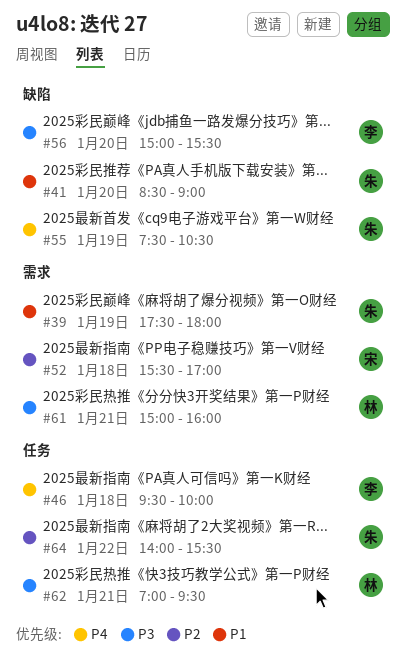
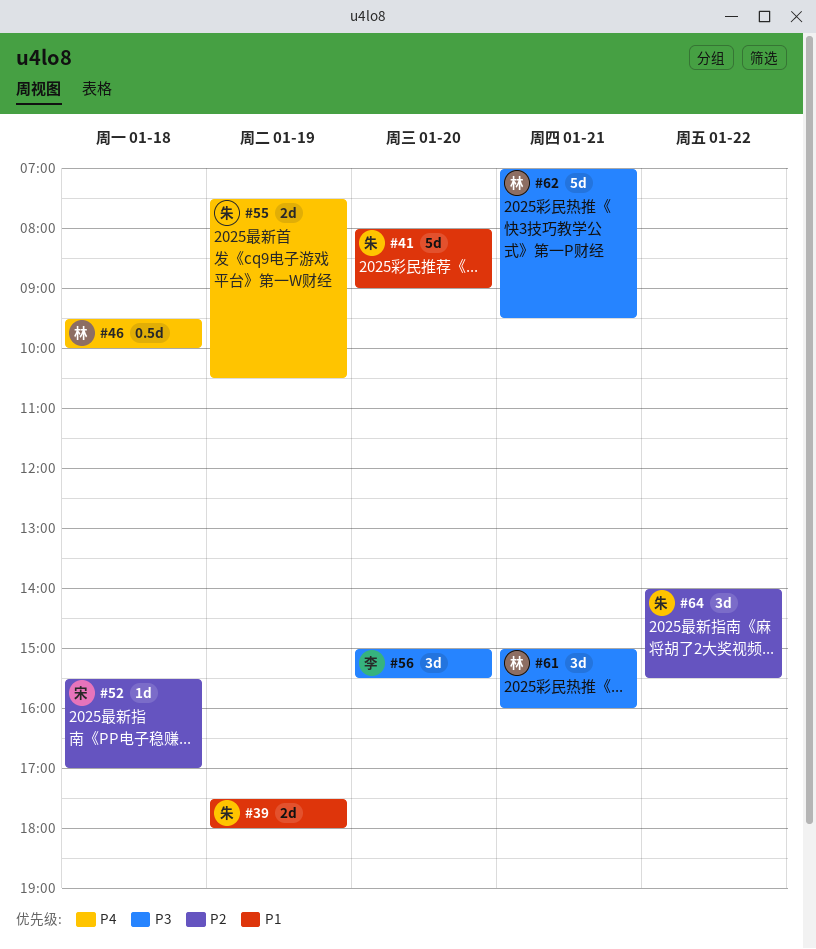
#41, begins: 08:30 -> 08:00
#46, owner: 李 -> 林

